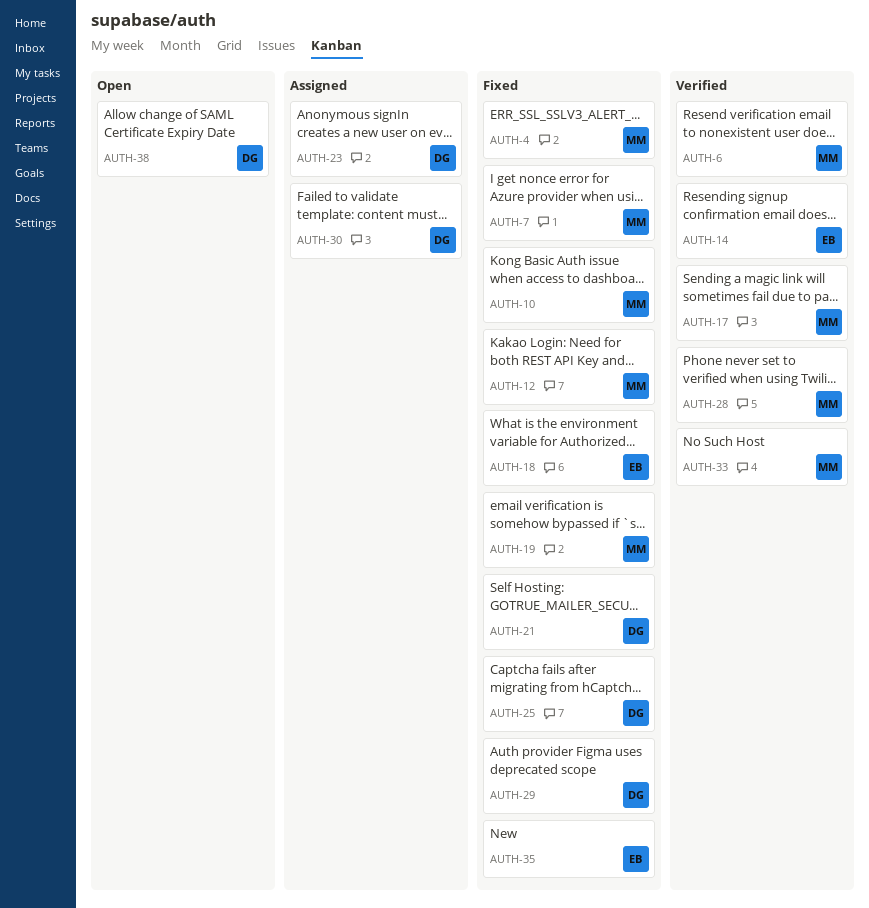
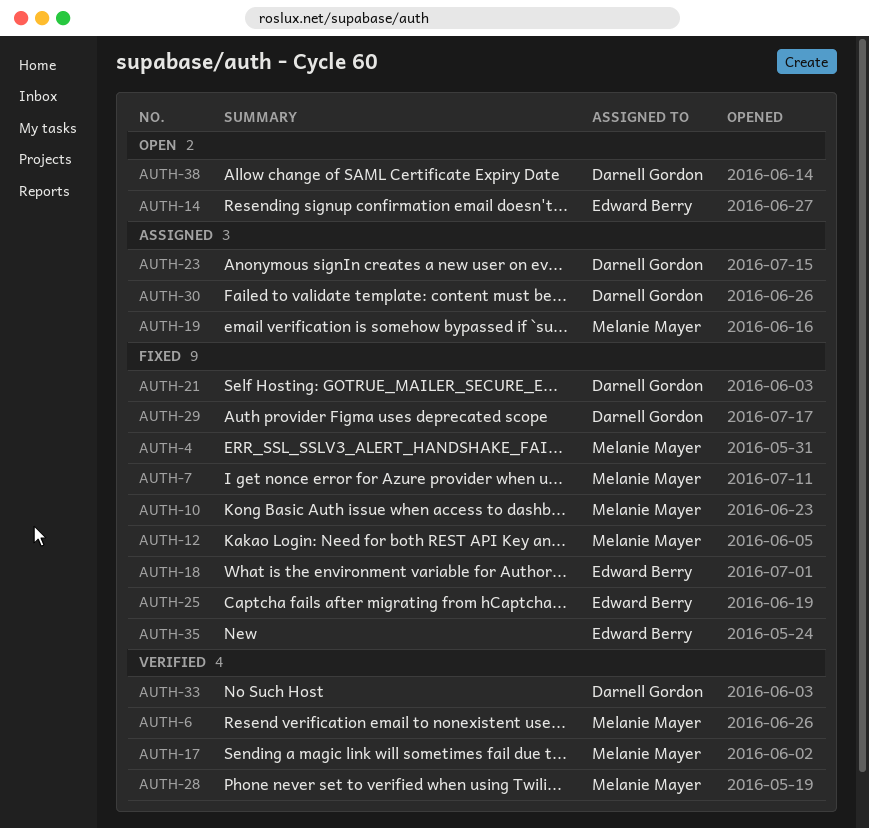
AUTH-14, status: Verified -> Open
AUTH-19, status: Fixed -> Assigned
AUTH-25, owner: Darnell Gordon -> Edward Berry
AUTH-33, owner: Melanie Mayer -> Darnell Gordon

